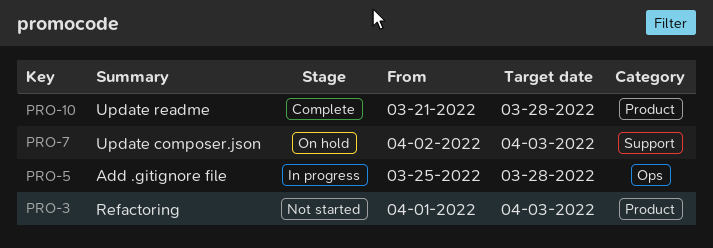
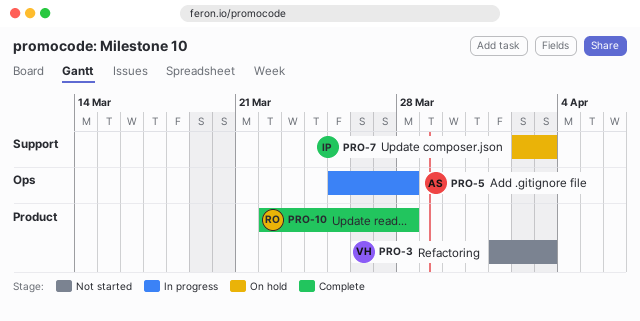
PRO-10, start: Mar 21 -> Mar 22

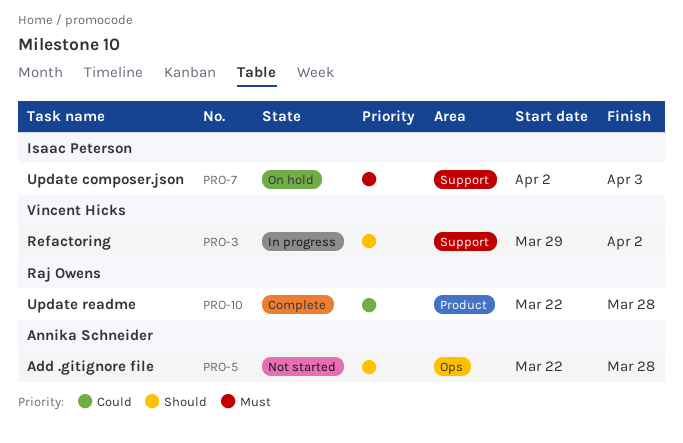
PRO-3, status: Not started -> In progress
PRO-3, label: Product -> Support
PRO-3, start: Apr 1 -> Mar 29
PRO-3, due: Apr 3 -> Apr 2
PRO-5, status: In progress -> Not started
PRO-5, start: Mar 25 -> Mar 22

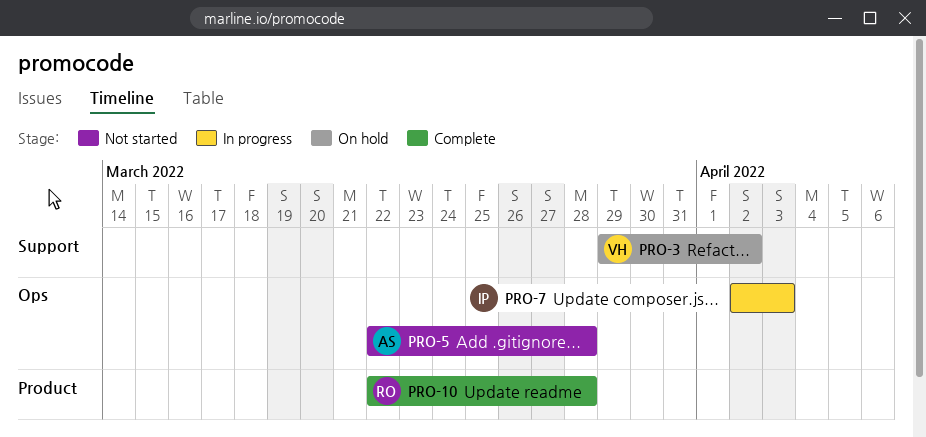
PRO-3, status: In progress -> On hold
PRO-7, status: On hold -> In progress
PRO-7, label: Support -> Ops

